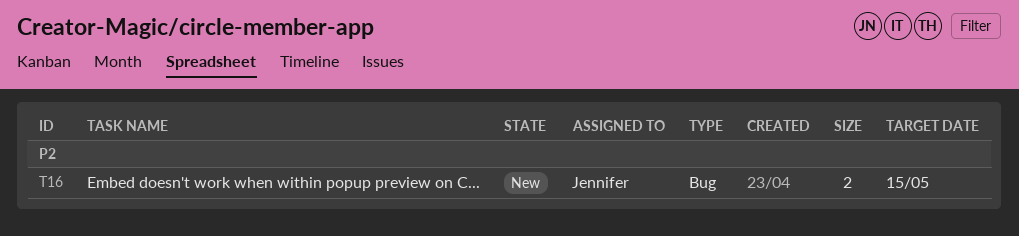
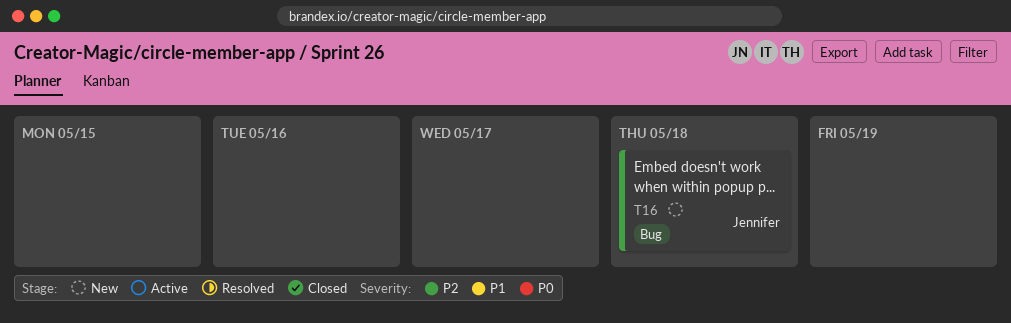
T16, due: May 15 -> May 18

